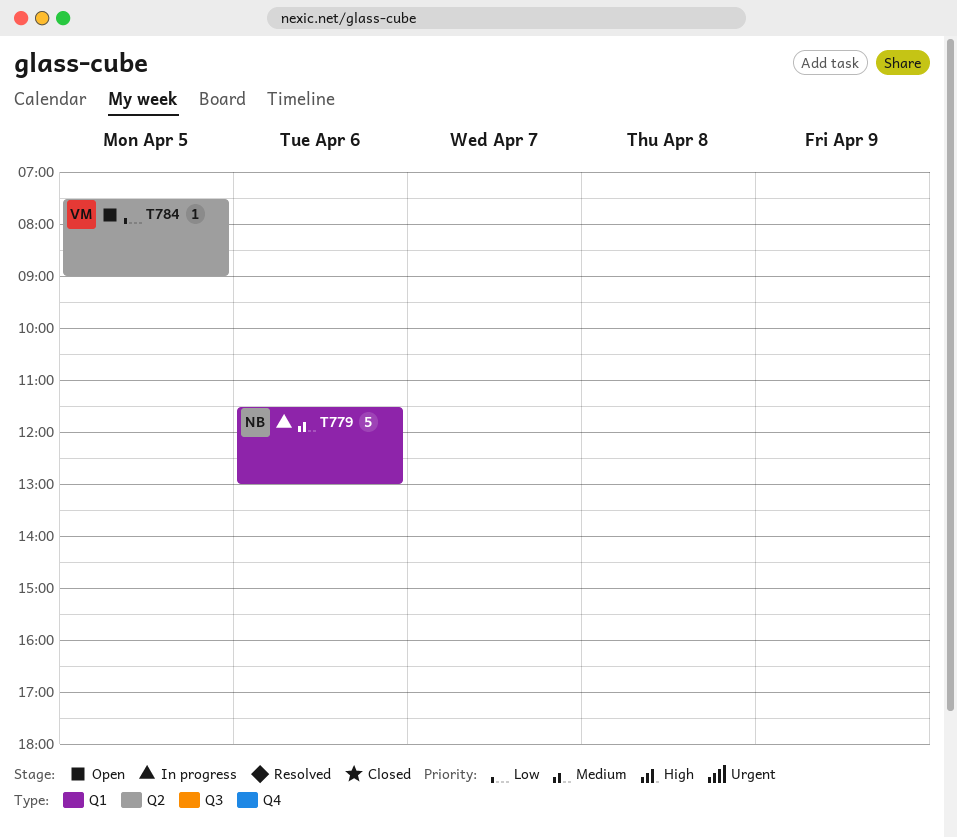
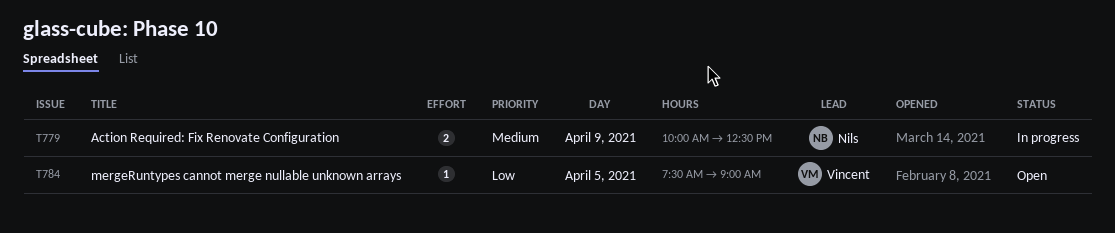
T779, estimate: 5 -> 2
T779, day: Apr 6 -> Apr 9
T779, begins: 11:30 -> 10:00
T779, ends: 13:00 -> 12:30

